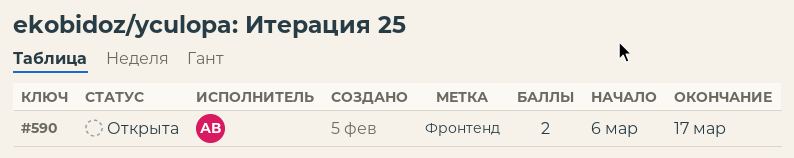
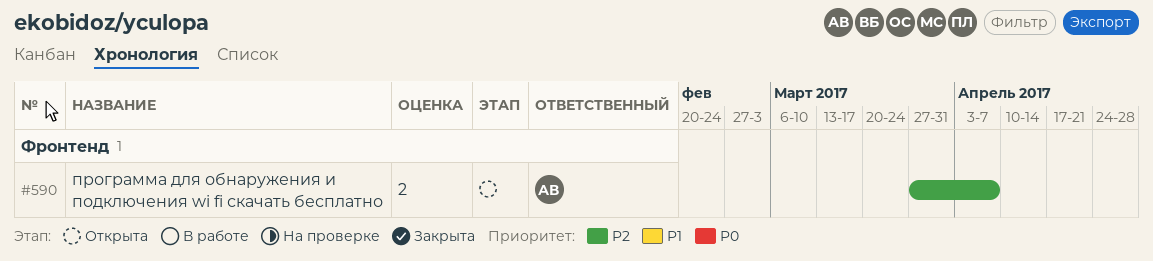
#590, start: Mar 6 -> Mar 27
#590, due: Mar 17 -> Apr 7

